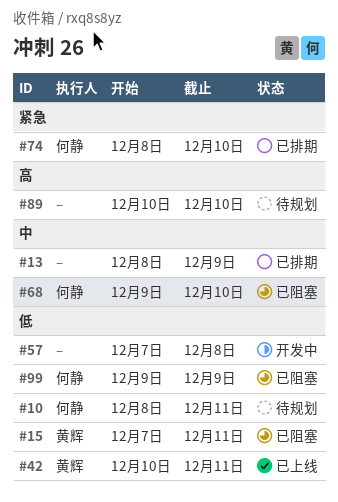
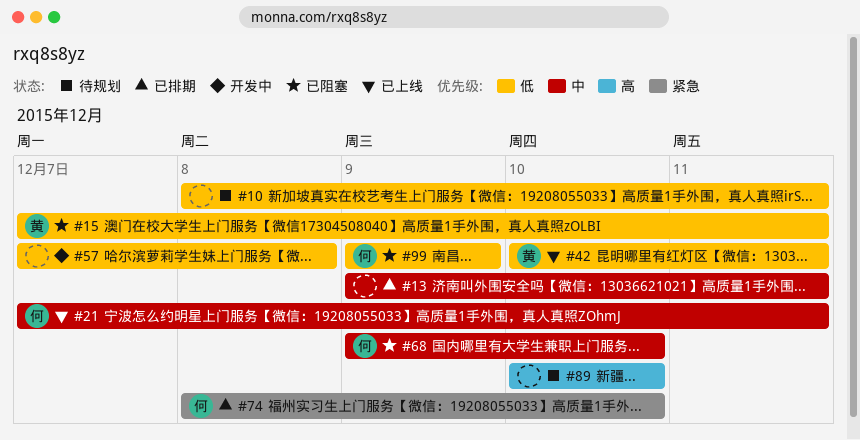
#10, owner: 何静 -> none
#13, start: Dec 8 -> Dec 9
#13, due: Dec 9 -> Dec 11
#21: none -> present

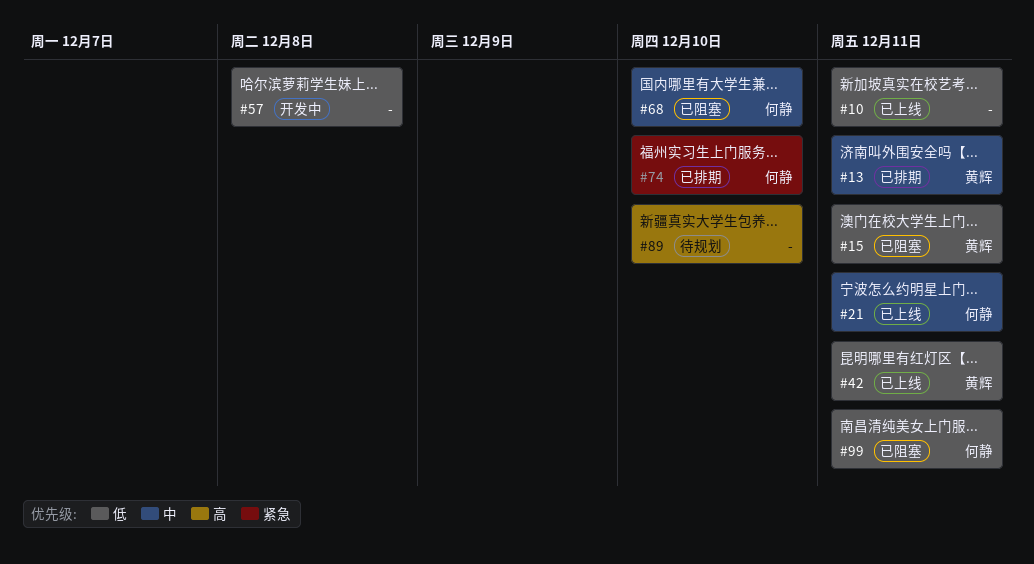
#10, status: 待规划 -> 已上线
#13, owner: none -> 黄辉
#99, due: Dec 9 -> Dec 11

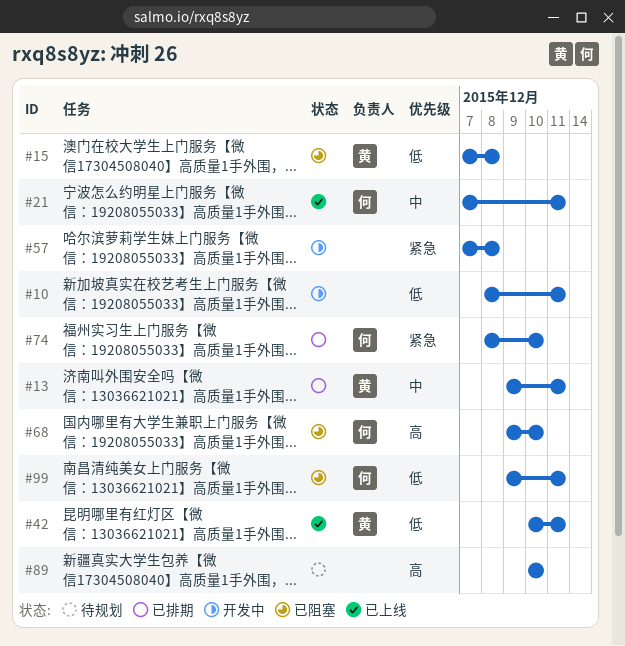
#10, status: 已上线 -> 开发中
#15, due: Dec 11 -> Dec 8
#57, priority: 低 -> 紧急
#68, priority: 中 -> 高

